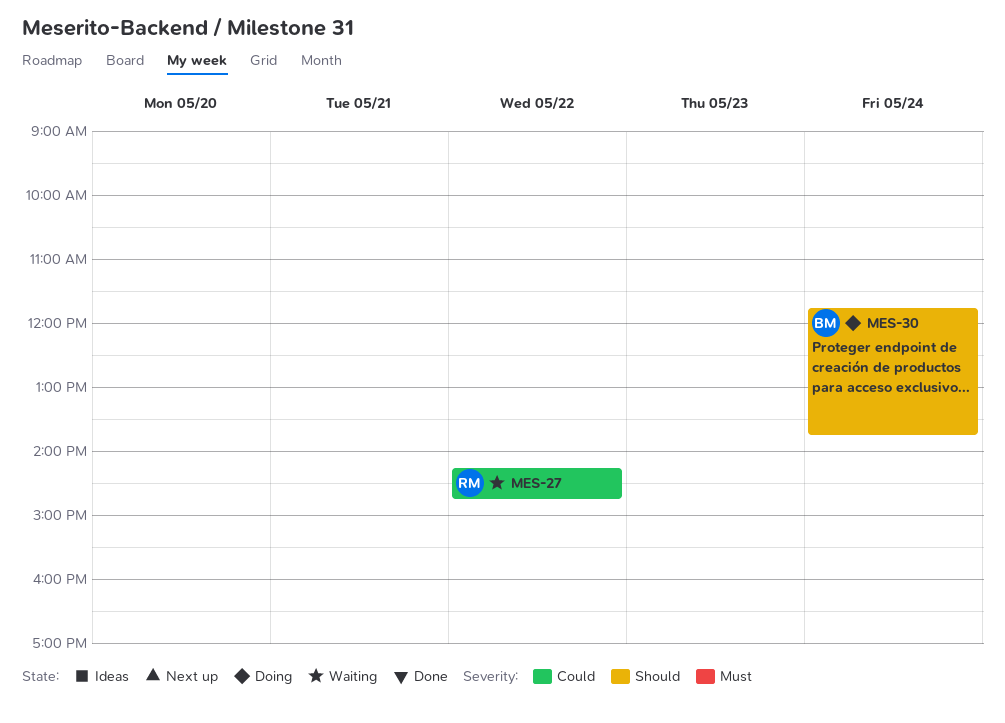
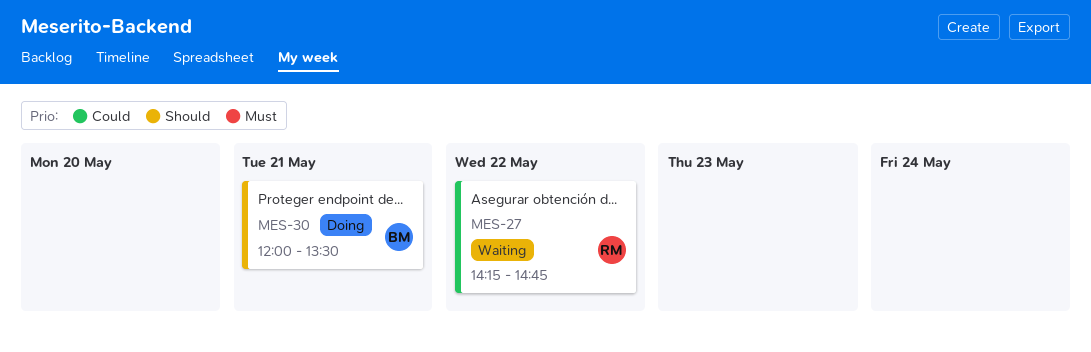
MES-30, day: May 24 -> May 21
MES-30, begins: 11:45 -> 12:00
MES-30, ends: 13:45 -> 13:30

